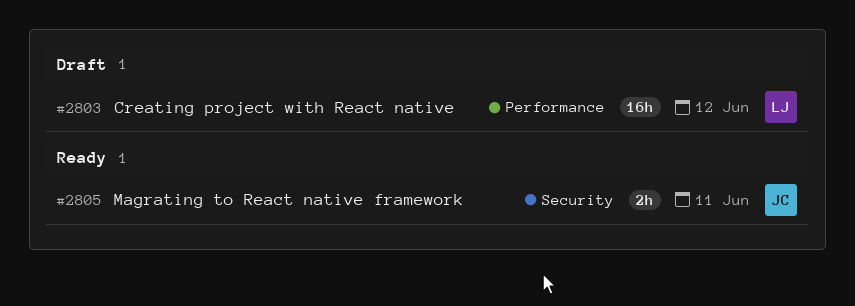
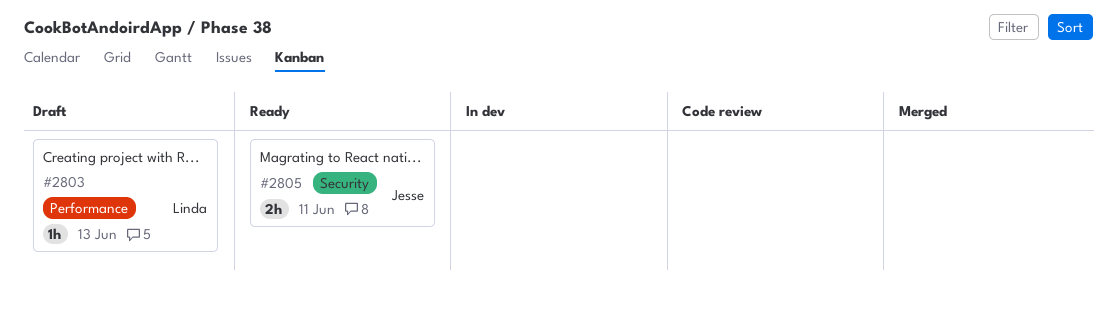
#2803, estimate: 16h -> 1h
#2803, due: Jun 12 -> Jun 13

